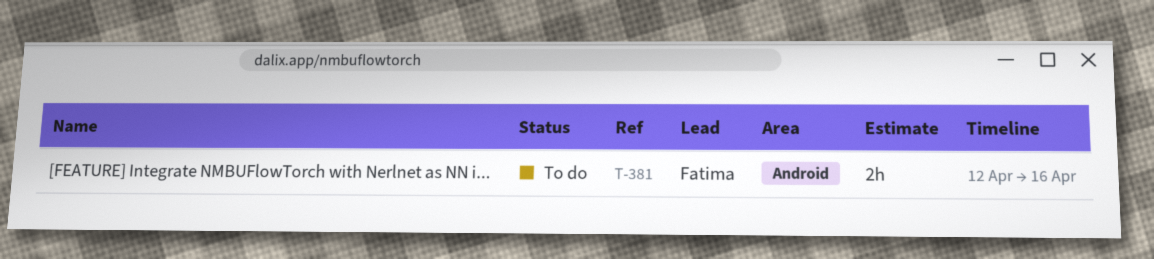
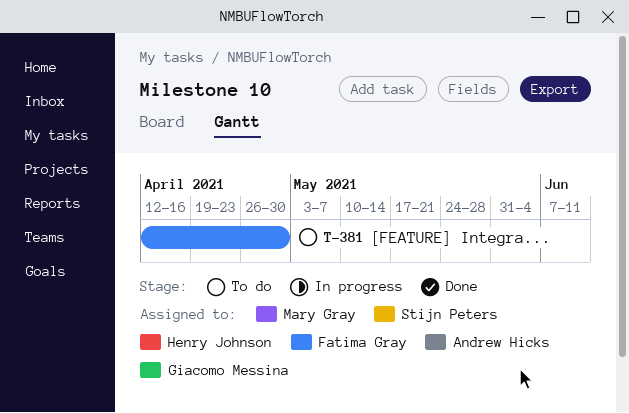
T-381, due: Apr 16 -> Apr 30

